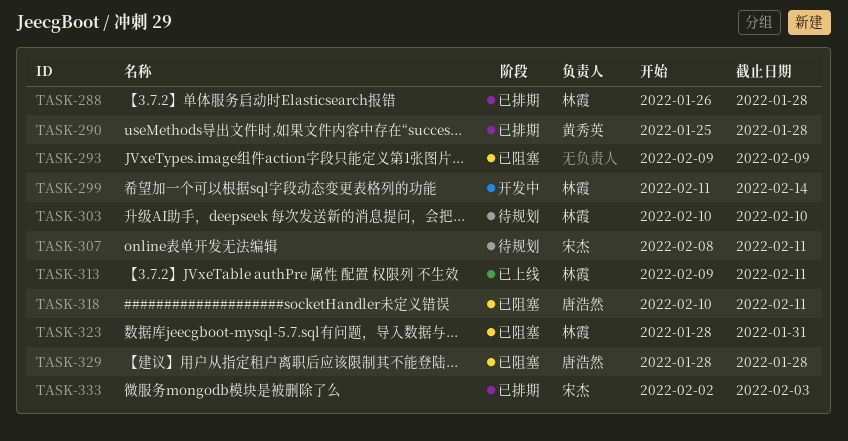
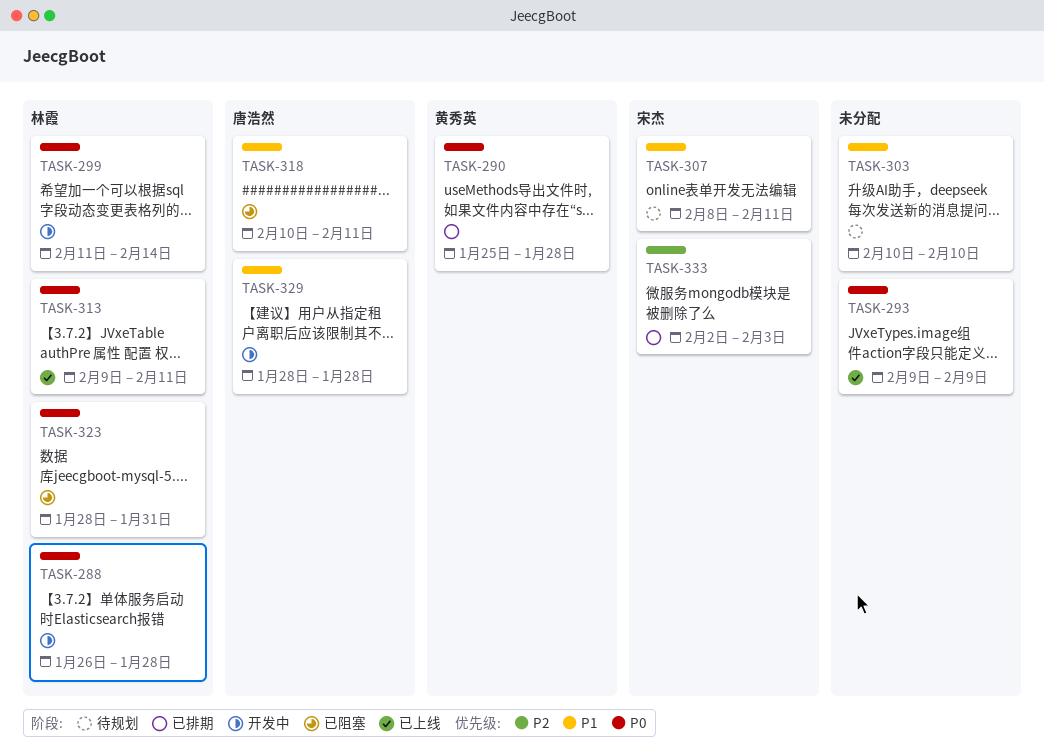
TASK-288, status: 已排期 -> 开发中
TASK-293, status: 已阻塞 -> 已上线
TASK-303, owner: 林霞 -> none
TASK-329, status: 已阻塞 -> 开发中

